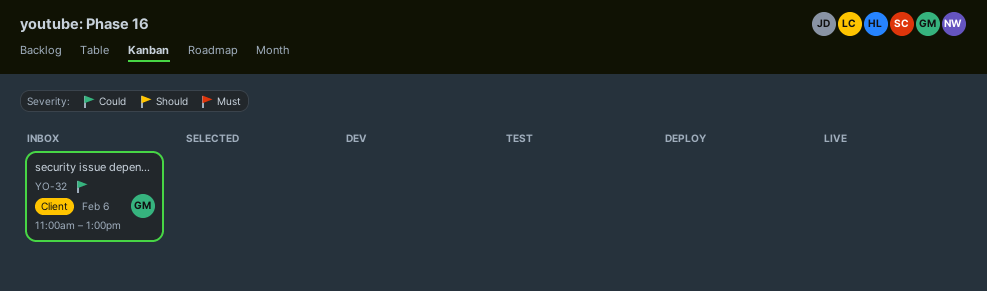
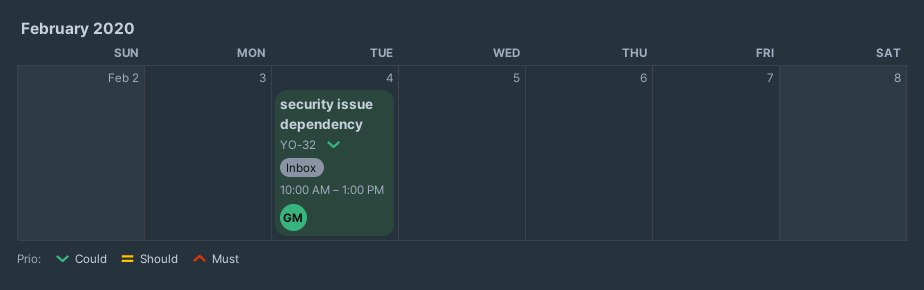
YO-32, day: Feb 6 -> Feb 4
YO-32, begins: 11:00 -> 10:00

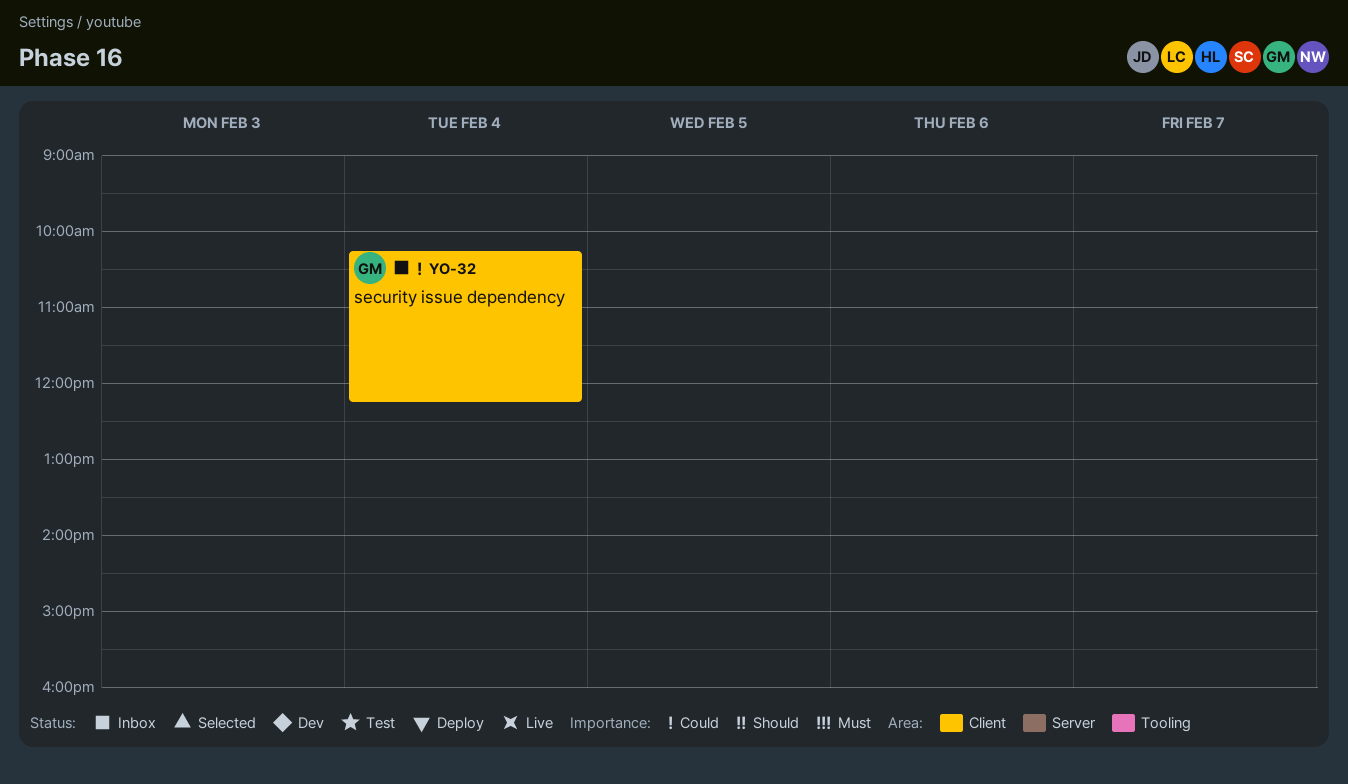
YO-32, begins: 10:00 -> 10:15
YO-32, ends: 13:00 -> 12:15

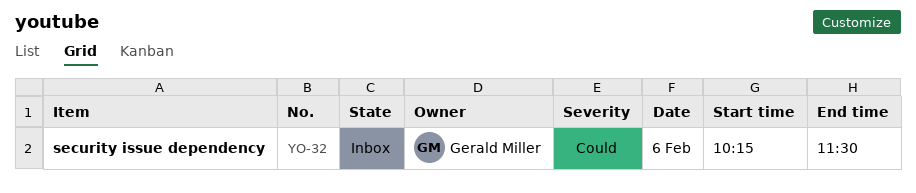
YO-32, day: Feb 4 -> Feb 6
YO-32, ends: 12:15 -> 11:30

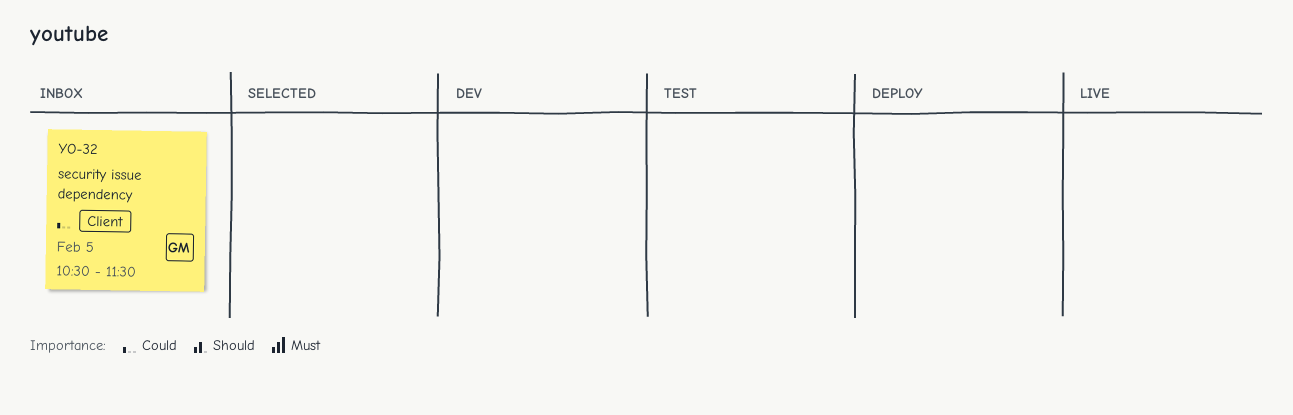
YO-32, day: Feb 6 -> Feb 5
YO-32, begins: 10:15 -> 10:30

